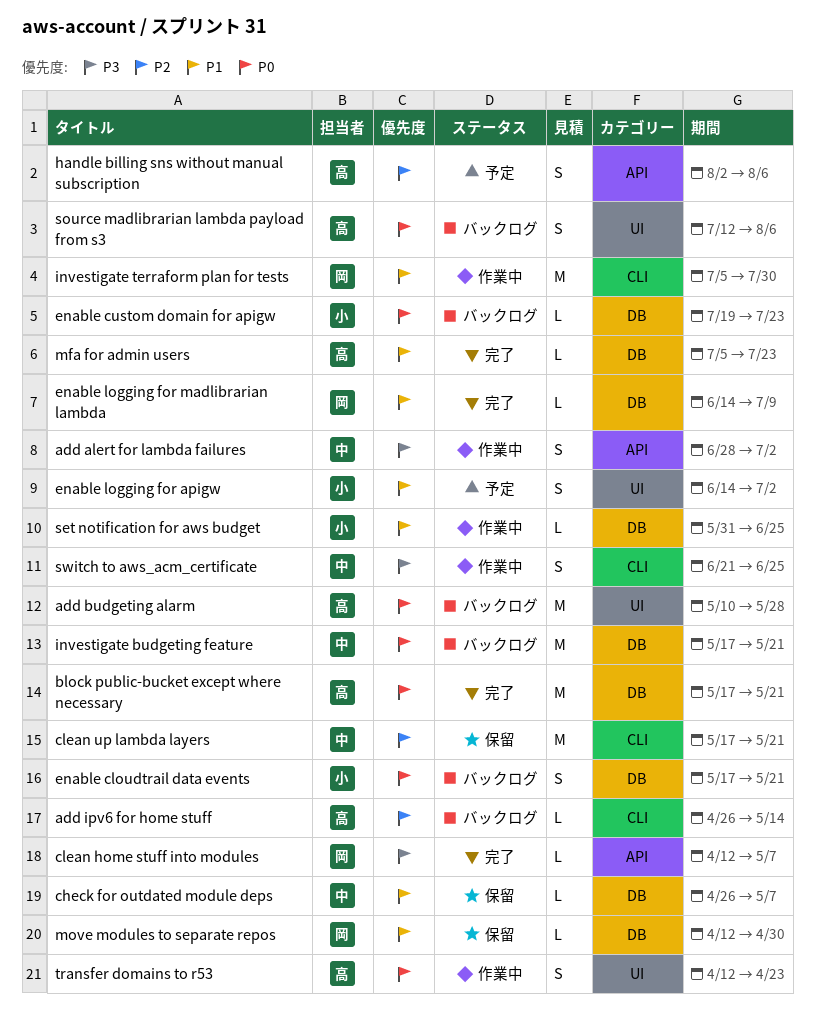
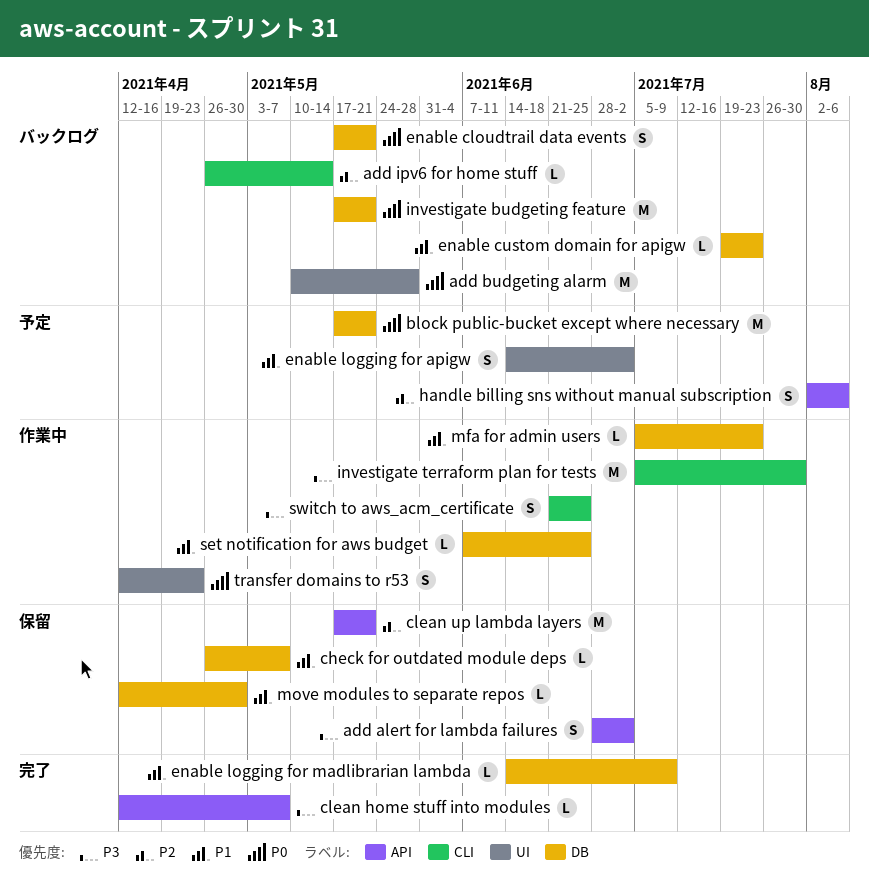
add alert for lambda failures, status: 作業中 -> 保留
block public-bucket except where necessary, status: 完了 -> 予定
clean up lambda layers, label: CLI -> API
enable custom domain for apigw, priority: P0 -> P1
investigate terraform plan for tests, priority: P1 -> P3
mfa for admin users, status: 完了 -> 作業中
set notification for aws budget, start: May 31 -> Jun 7
source madlibrarian lambda payload from s3: present -> none

